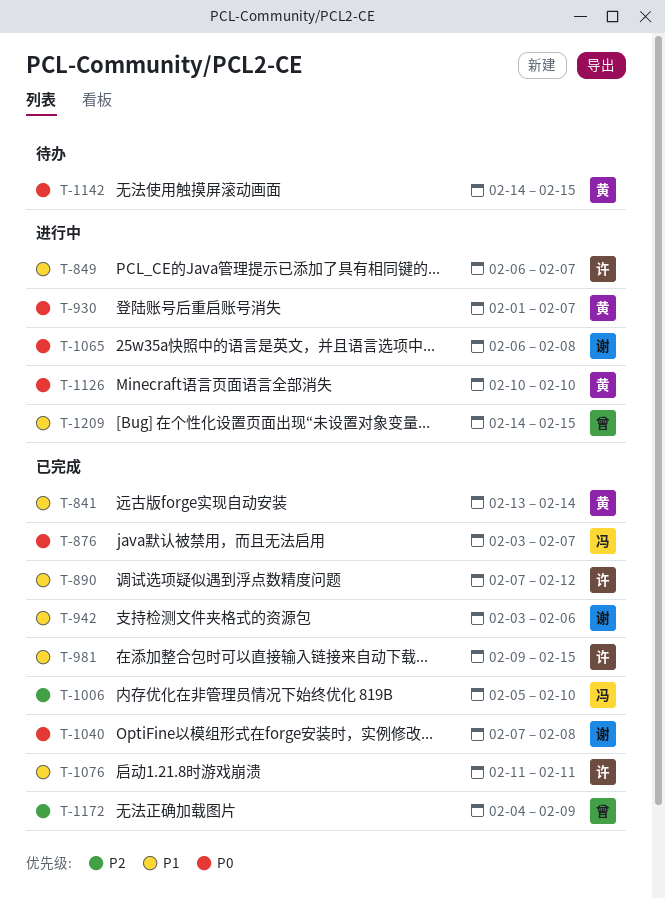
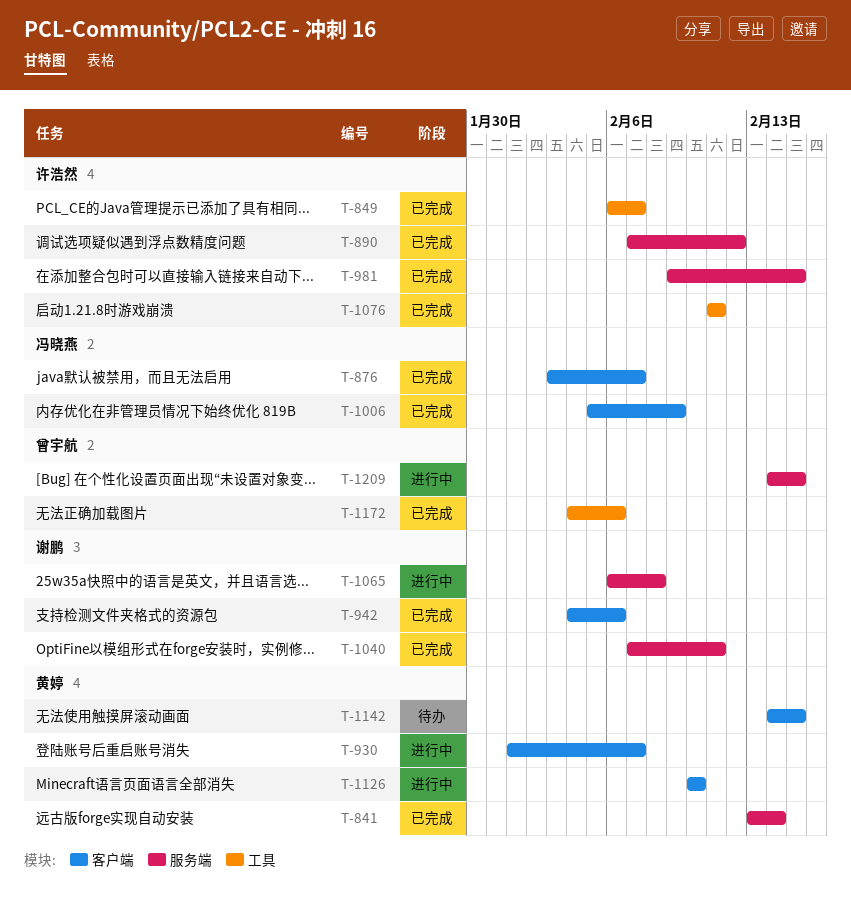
T-849, status: 进行中 -> 已完成
T-942, start: Feb 3 -> Feb 4
T-1006, due: Feb 10 -> Feb 9
T-1040, due: Feb 8 -> Feb 11
T-1172, due: Feb 9 -> Feb 6

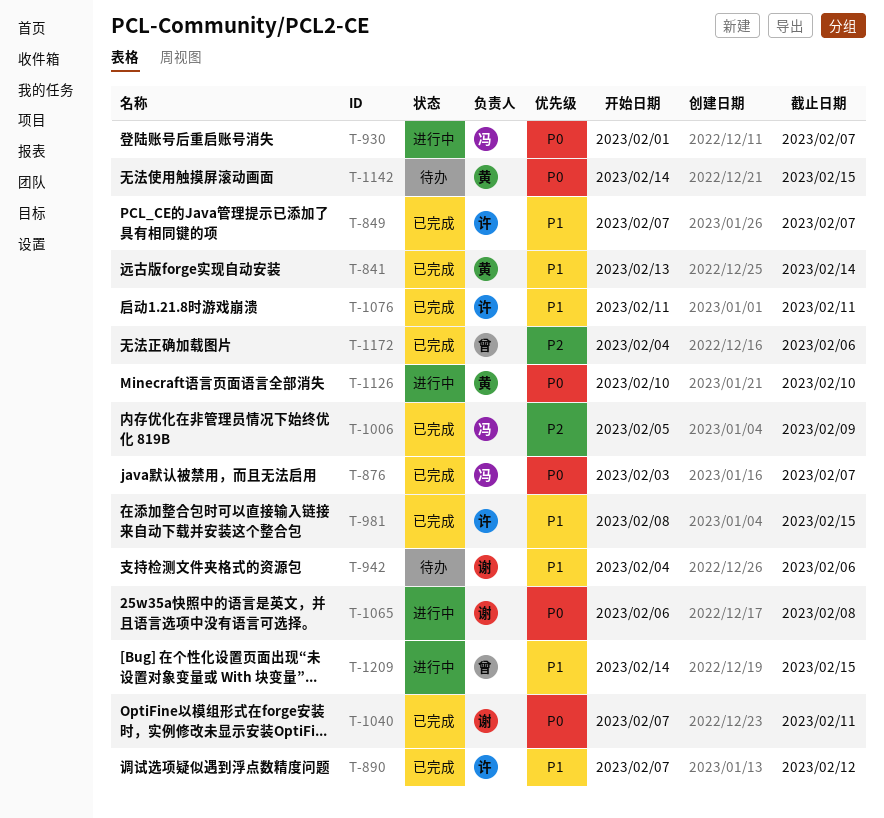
T-849, start: Feb 6 -> Feb 7
T-930, owner: 黄婷 -> 冯晓燕
T-942, status: 已完成 -> 待办
T-981, start: Feb 9 -> Feb 8

